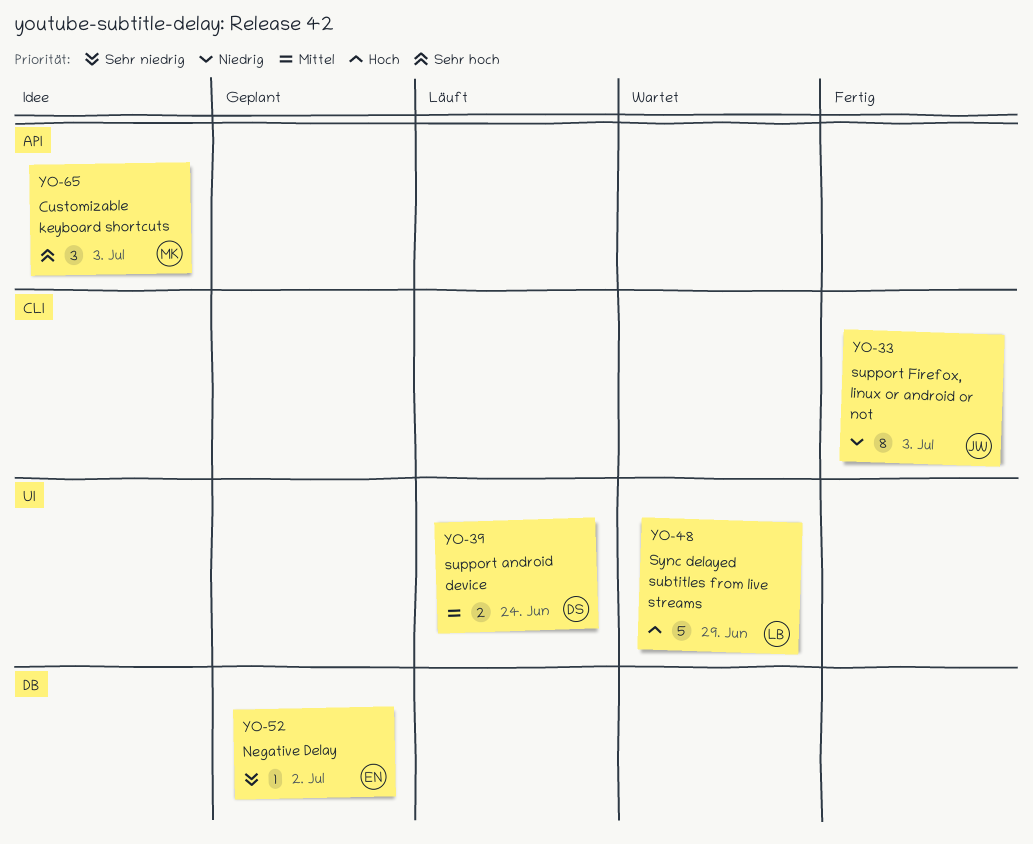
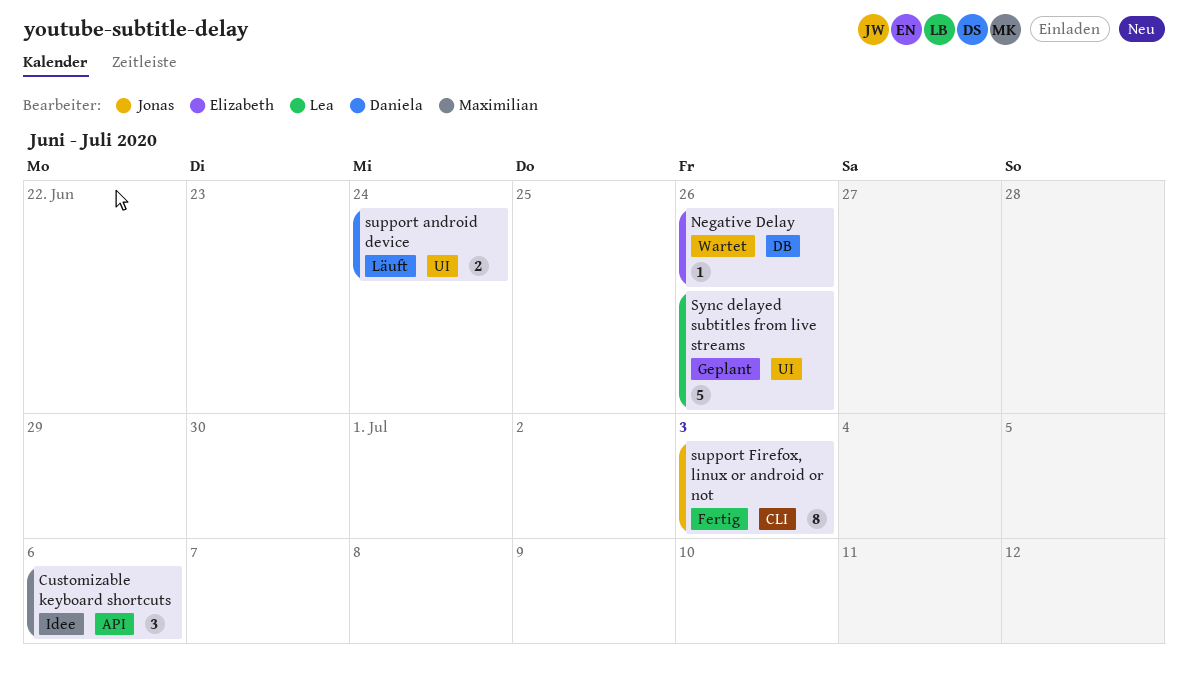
Customizable keyboard shortcuts, due: Jul 3 -> Jul 6
Negative Delay, status: Geplant -> Wartet
Negative Delay, due: Jul 2 -> Jun 26
Sync delayed subtitles from live streams, status: Wartet -> Geplant
Sync delayed subtitles from live streams, due: Jun 29 -> Jun 26

